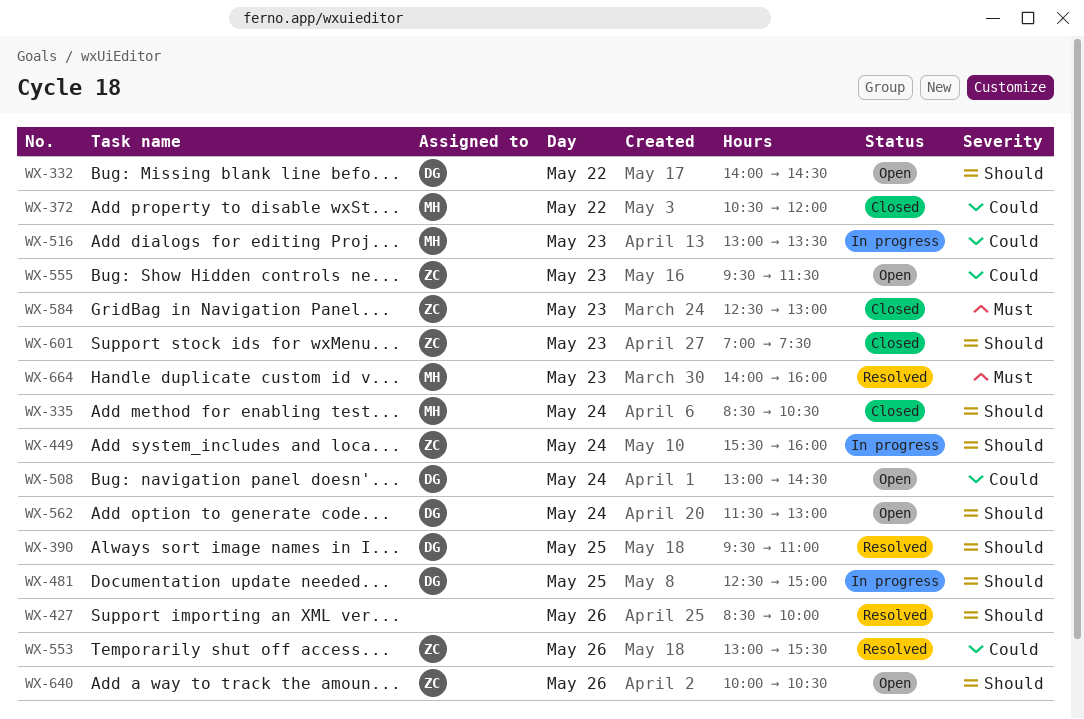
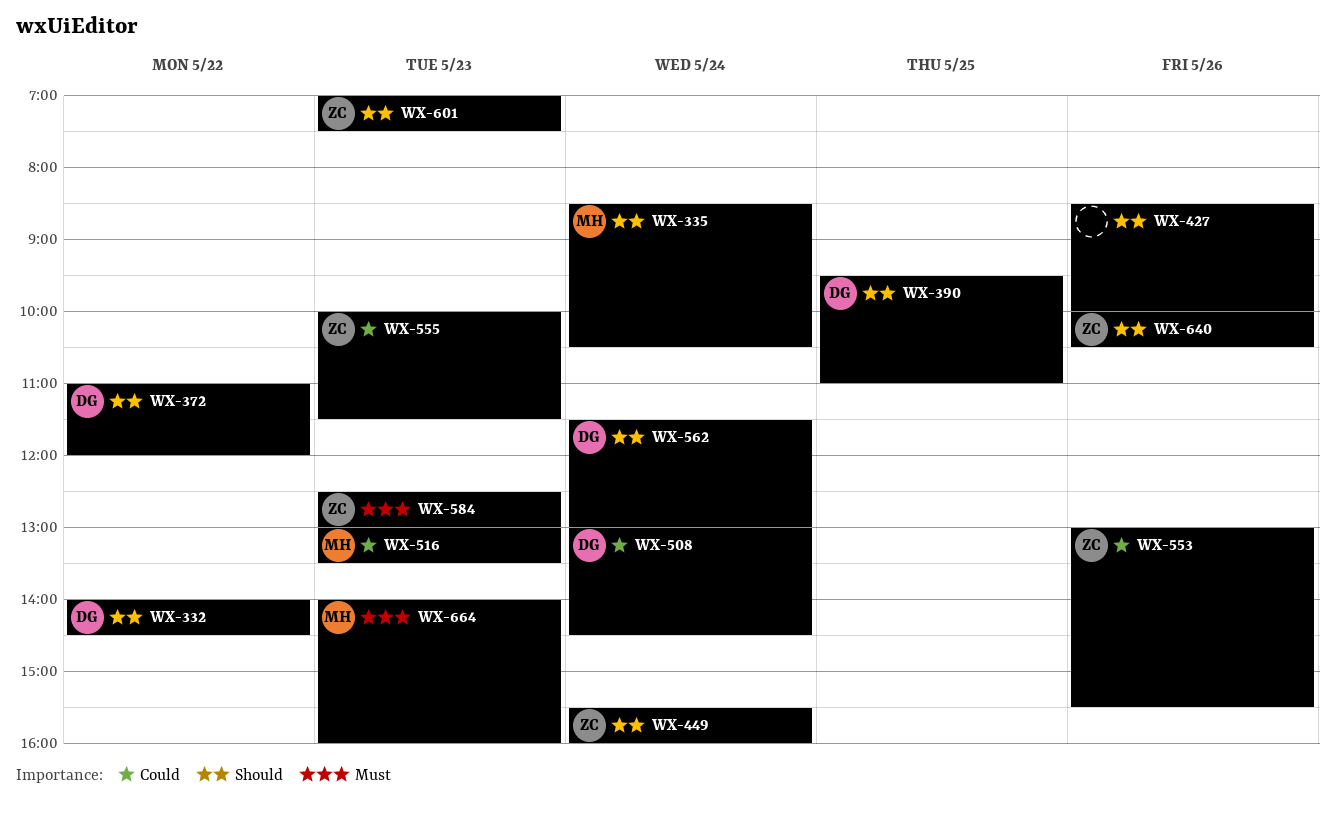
WX-372, owner: MH -> DG
WX-372, priority: Could -> Should
WX-372, begins: 10:30 -> 11:00
WX-481: present -> none
WX-555, begins: 09:30 -> 10:00

